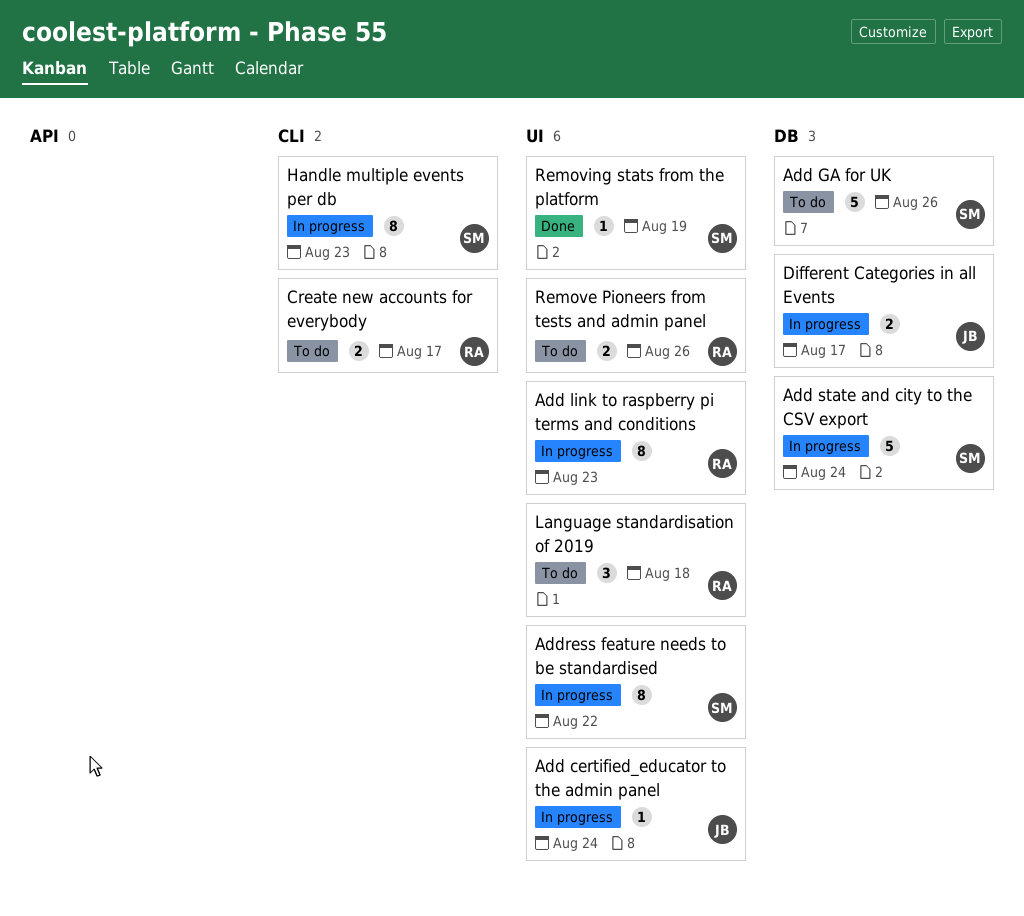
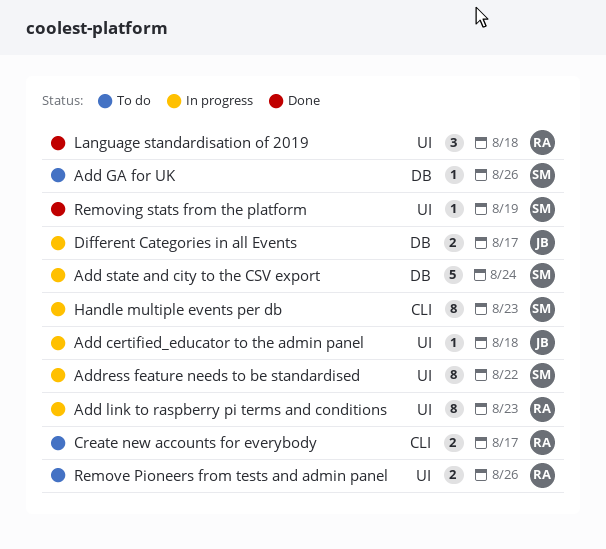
Add certified_educator to the admin panel, due: Aug 24 -> Aug 18
Add GA for UK, estimate: 5 -> 1
Language standardisation of 2019, status: To do -> Done

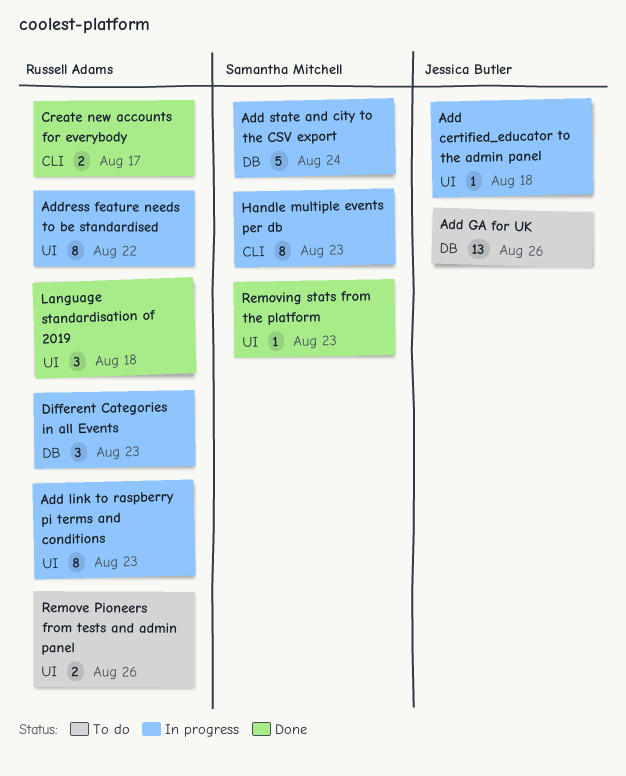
Add GA for UK, owner: Samantha Mitchell -> Jessica Butler
Add GA for UK, estimate: 1 -> 13
Address feature needs to be standardised, owner: Samantha Mitchell -> Russell Adams
Create new accounts for everybody, status: To do -> Done
Different Categories in all Events, owner: Jessica Butler -> Russell Adams
Different Categories in all Events, estimate: 2 -> 3
Different Categories in all Events, due: Aug 17 -> Aug 23
Removing stats from the platform, due: Aug 19 -> Aug 23

